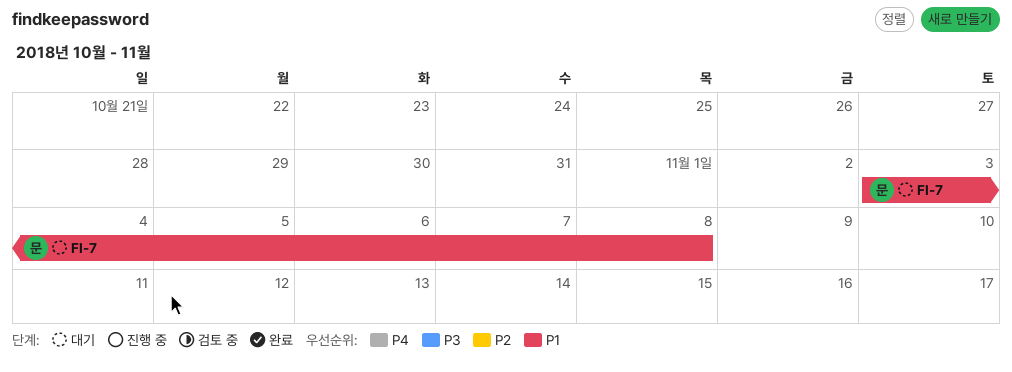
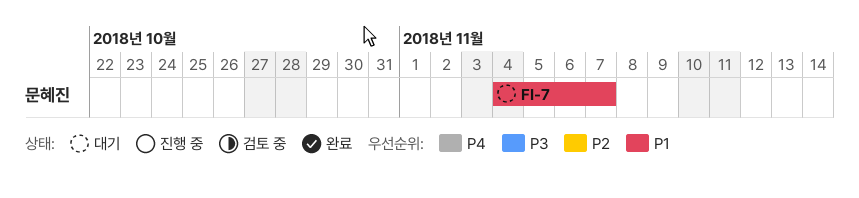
FI-7, start: Nov 3 -> Nov 4
FI-7, due: Nov 8 -> Nov 7

